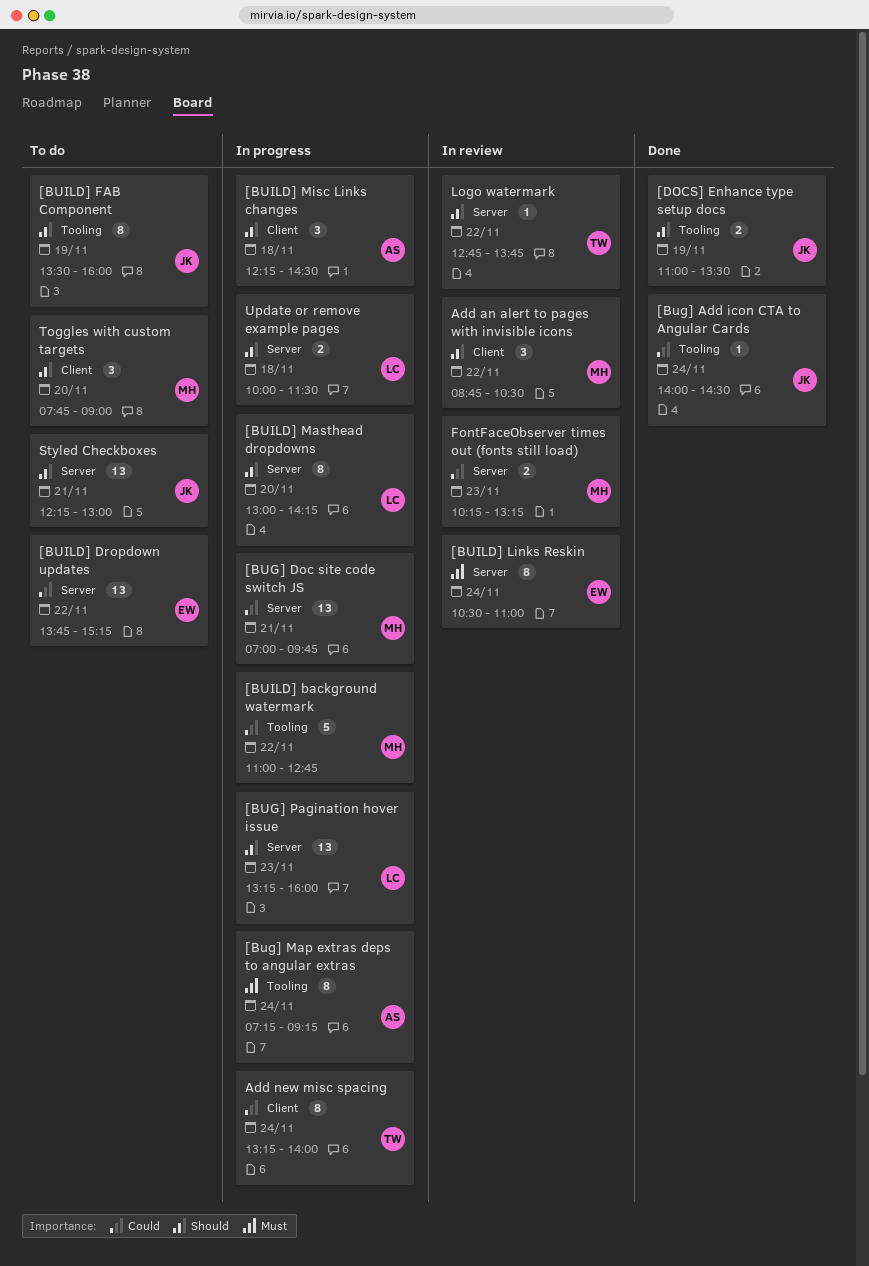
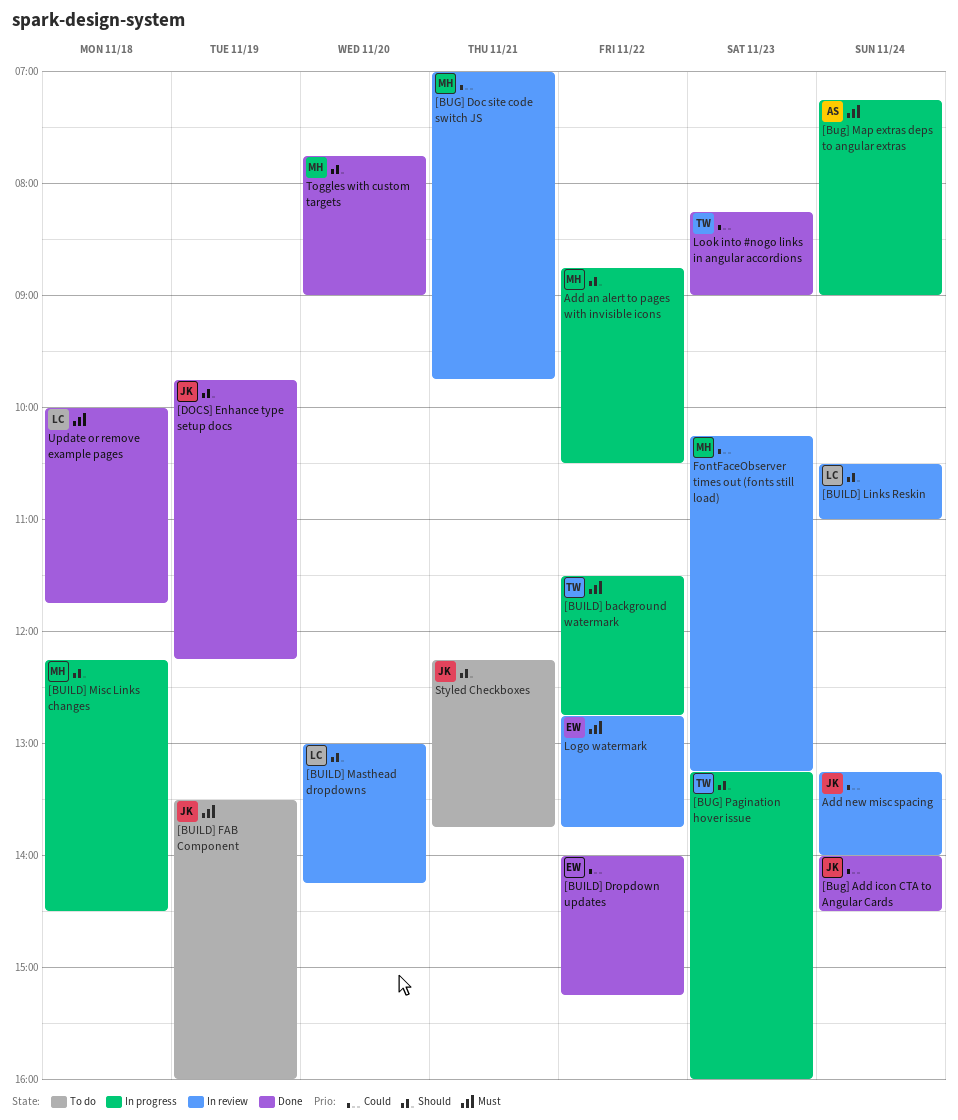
[BUG] Doc site code switch JS, status: In progress -> In review
[Bug] Map extras deps to angular extras, ends: 09:15 -> 09:00
[BUG] Pagination hover issue, owner: LC -> TW
[BUILD] background watermark, owner: MH -> TW
[BUILD] background watermark, priority: Could -> Must
[BUILD] background watermark, begins: 11:00 -> 11:30
[BUILD] Dropdown updates, status: To do -> Done
[BUILD] Dropdown updates, begins: 13:45 -> 14:00
[BUILD] FAB Component, priority: Should -> Must
[BUILD] Links Reskin, owner: EW -> LC
[BUILD] Links Reskin, priority: Must -> Should
[BUILD] Masthead dropdowns, status: In progress -> In review
[BUILD] Misc Links changes, owner: AS -> MH
[DOCS] Enhance type setup docs, begins: 11:00 -> 09:45
[DOCS] Enhance type setup docs, ends: 13:30 -> 12:15
Add an alert to pages with invisible icons, status: In review -> In progress
Add new misc spacing, status: In progress -> In review
Add new misc spacing, owner: TW -> JK
Logo watermark, owner: TW -> EW
Logo watermark, priority: Should -> Must
Look into #nogo links in angular accordions: none -> present
Styled Checkboxes, ends: 13:00 -> 13:45
Toggles with custom targets, status: To do -> Done
Update or remove example pages, status: In progress -> Done
Update or remove example pages, priority: Should -> Must
Update or remove example pages, ends: 11:30 -> 11:45

